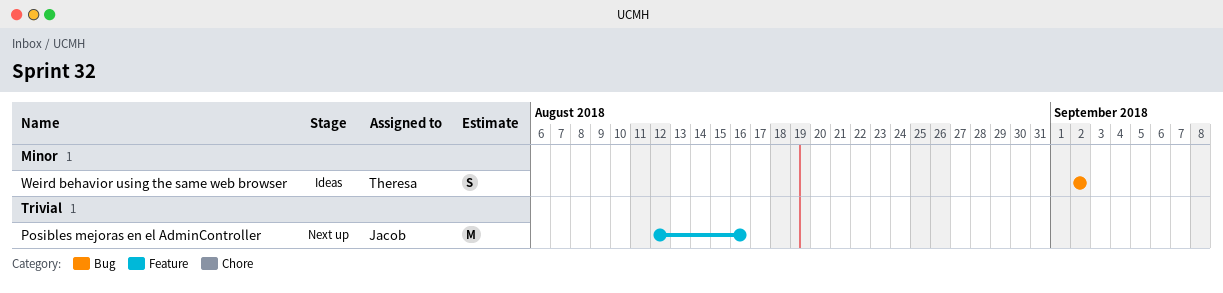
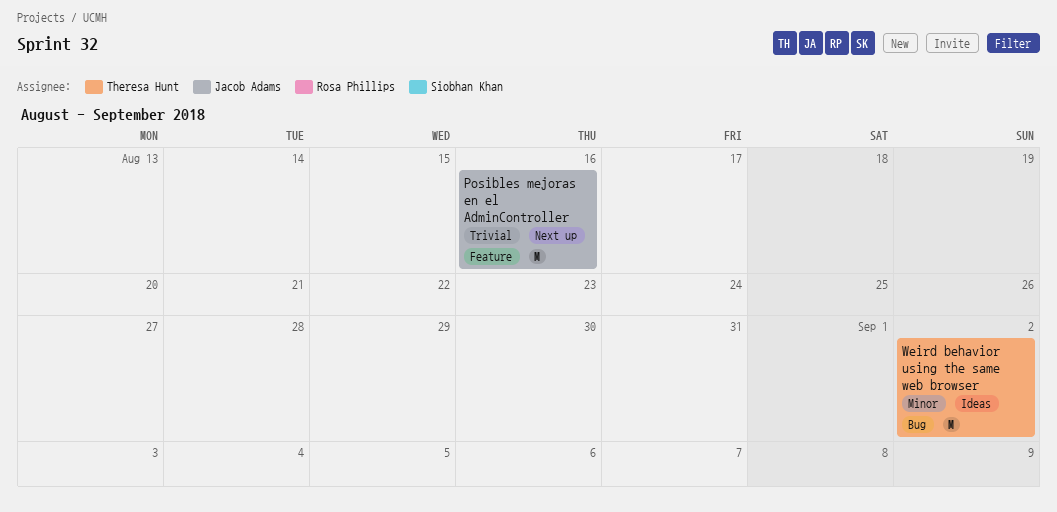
Weird behavior using the same web browser, estimate: S -> M

